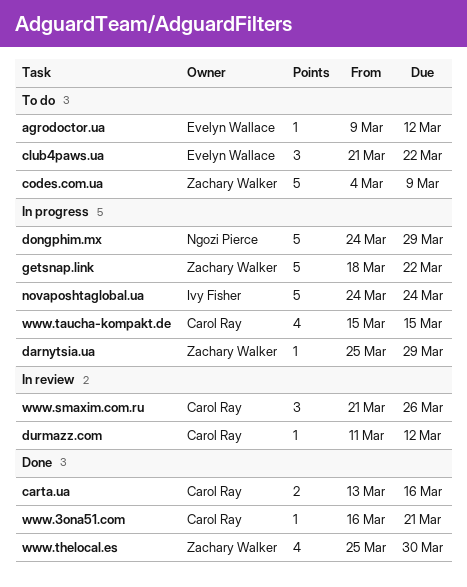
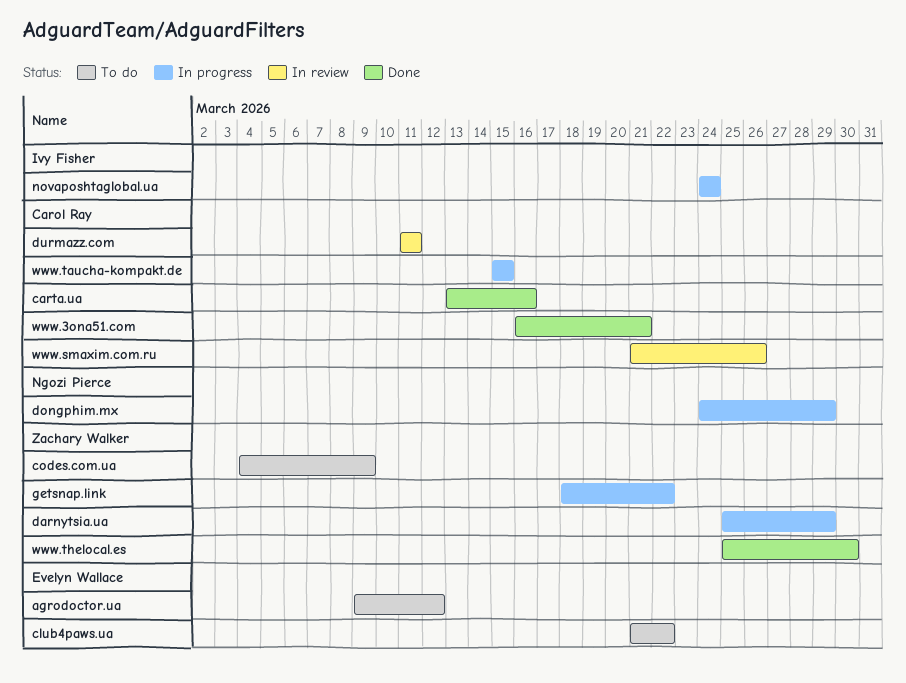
durmazz.com, due: Mar 12 -> Mar 11

